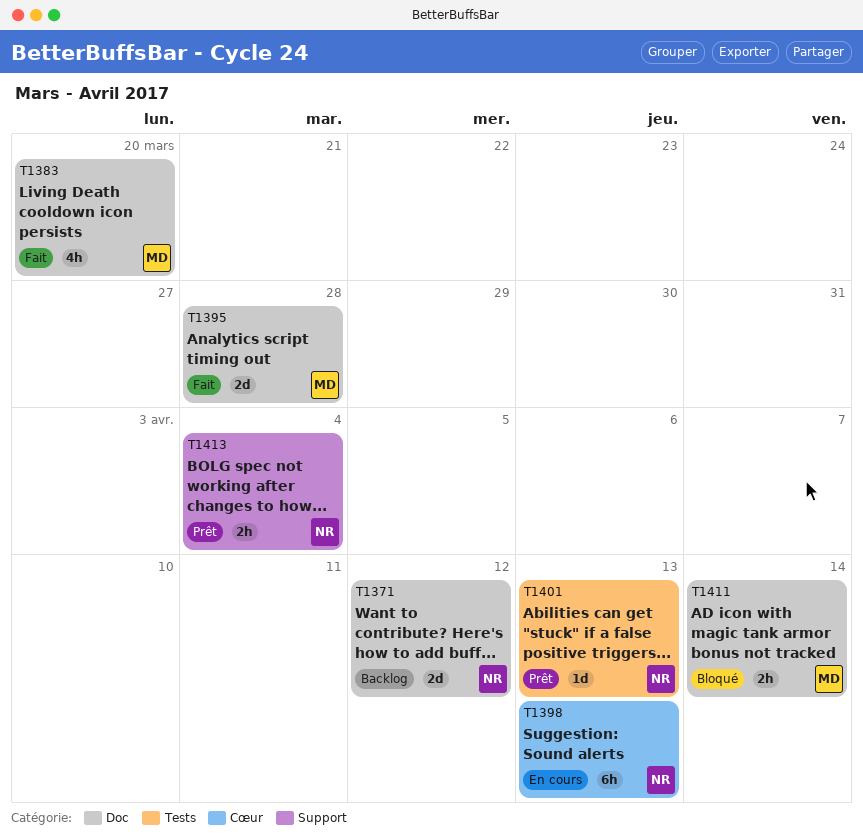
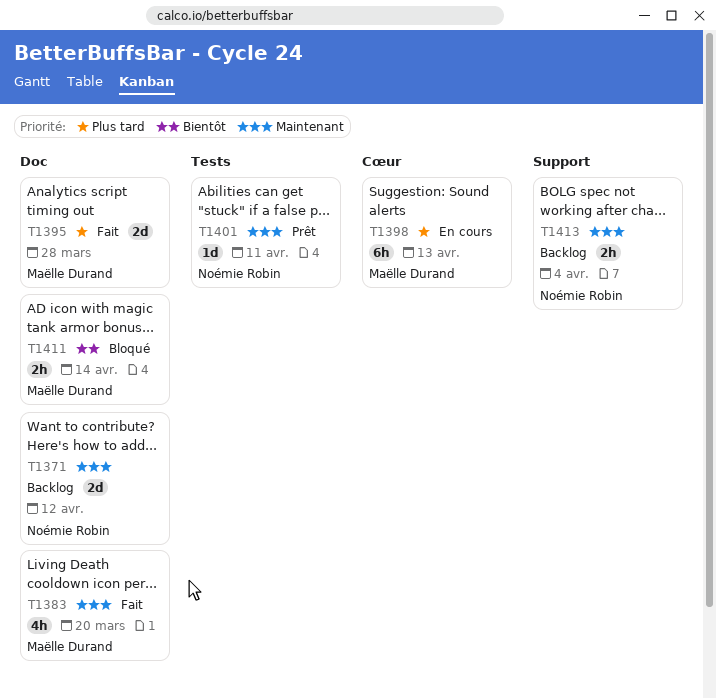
T1398, owner: Noémie Robin -> Maëlle Durand
T1401, due: Apr 13 -> Apr 11
T1413, status: Prêt -> Backlog

